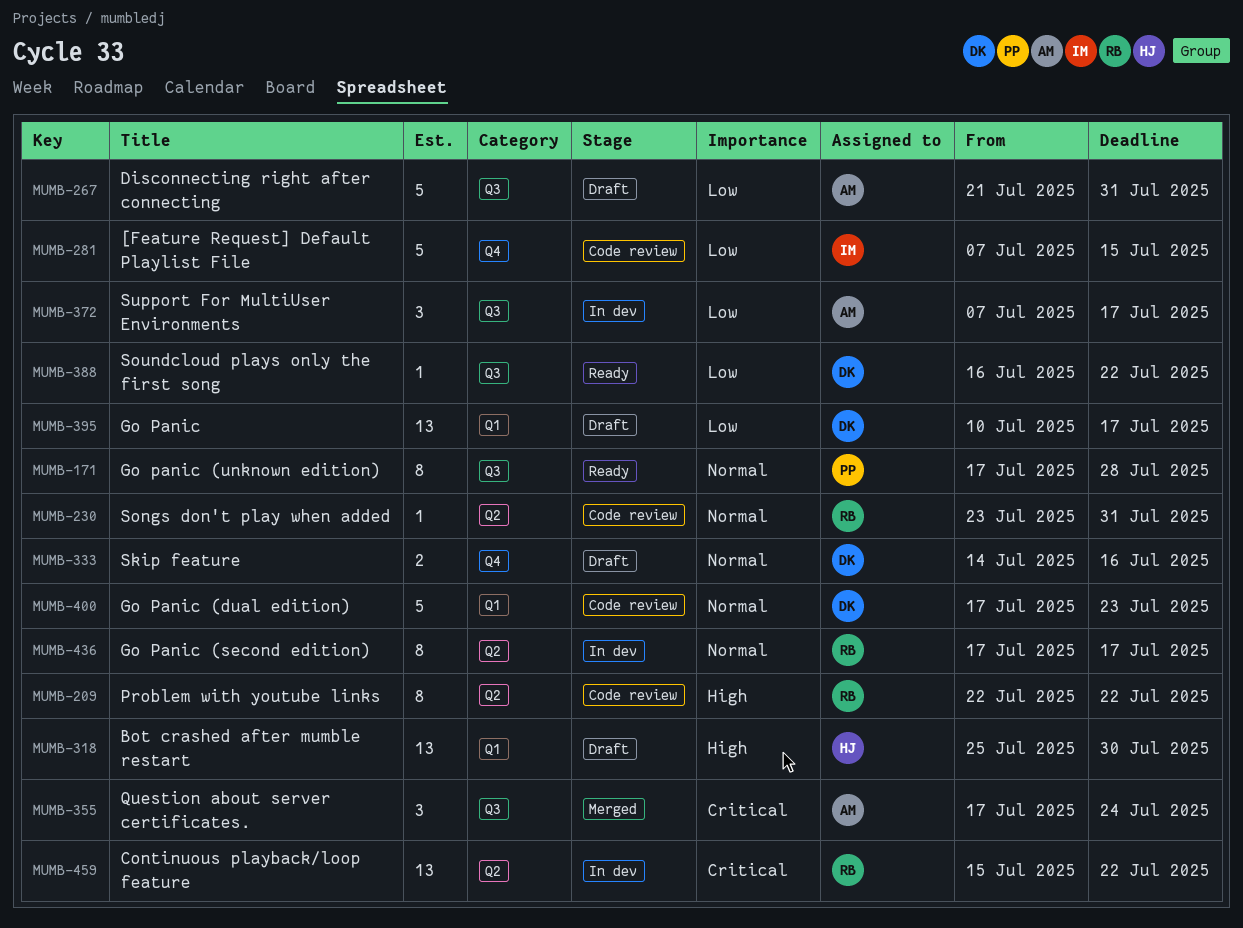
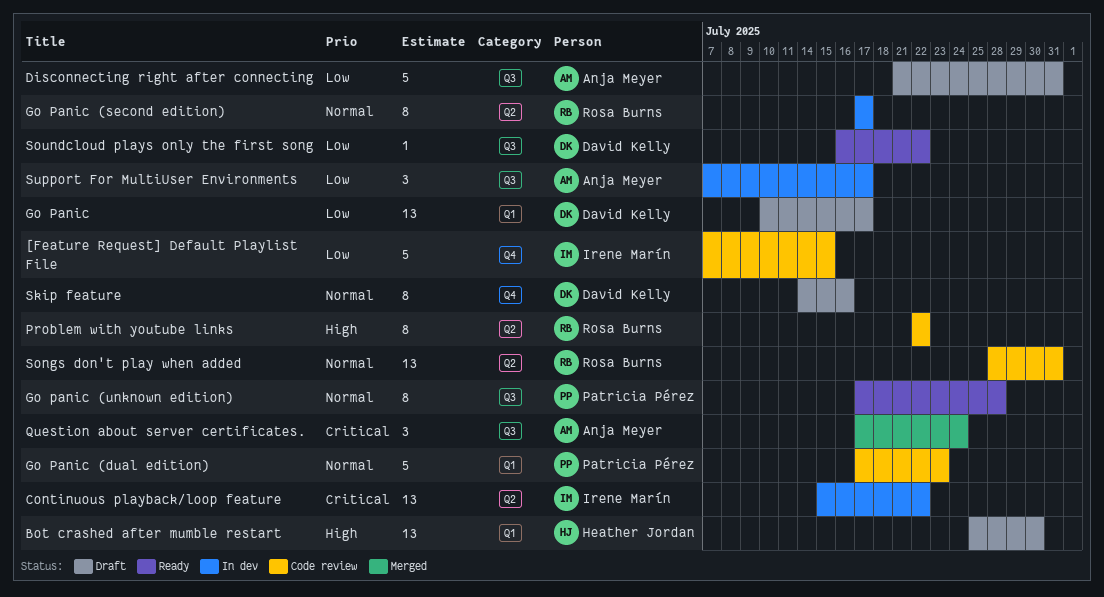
Continuous playback/loop feature, owner: Rosa Burns -> Irene Marín
Go Panic (dual edition), owner: David Kelly -> Patricia Pérez
Skip feature, estimate: 2 -> 8
Songs don't play when added, estimate: 1 -> 13
Songs don't play when added, start: Jul 23 -> Jul 28

